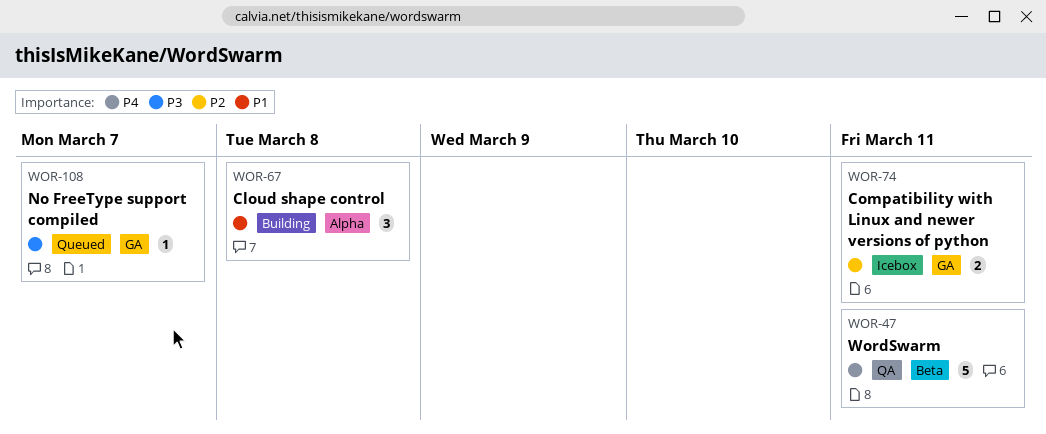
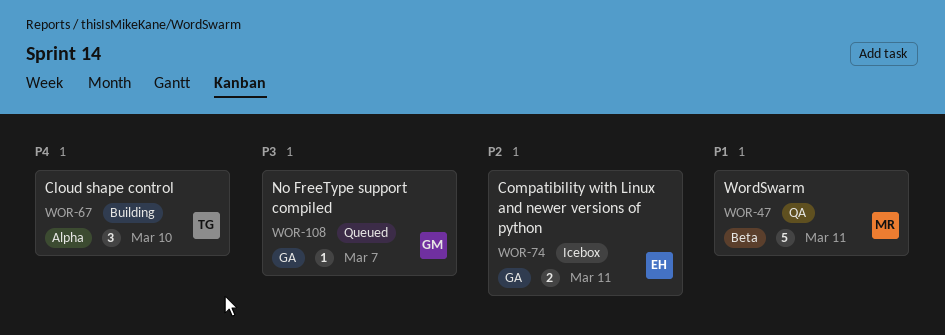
WOR-47, priority: P4 -> P1
WOR-67, priority: P1 -> P4
WOR-67, due: Mar 8 -> Mar 10

